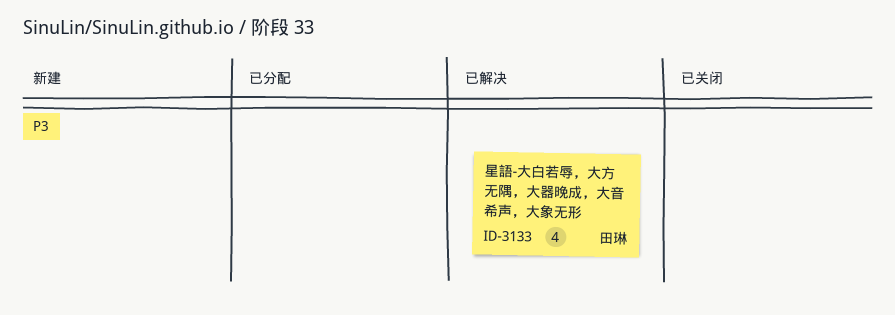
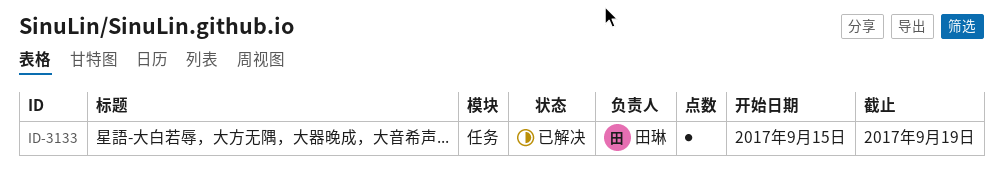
ID-3133, estimate: 4 -> 1

